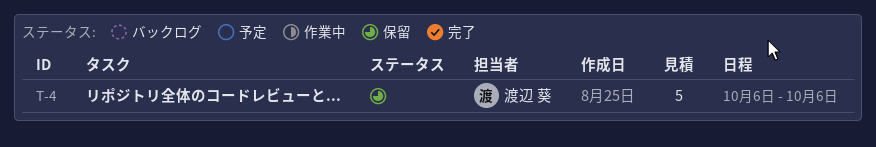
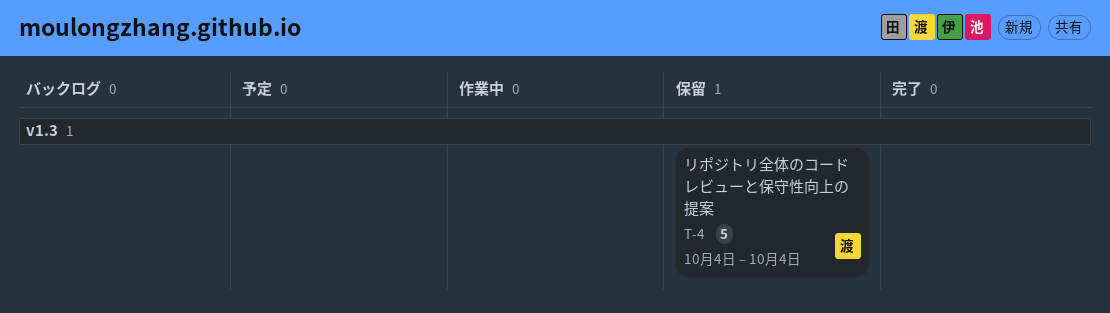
T-4, start: Oct 6 -> Oct 4
T-4, due: Oct 6 -> Oct 4

